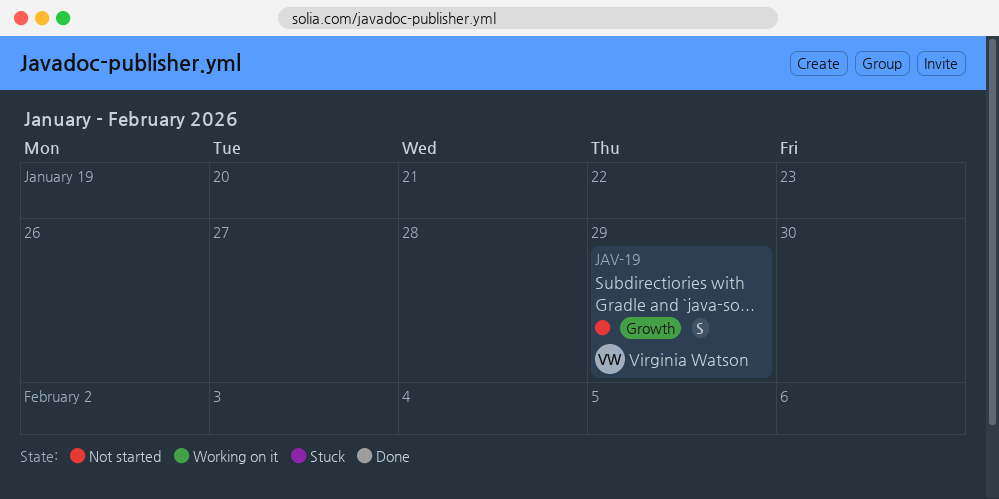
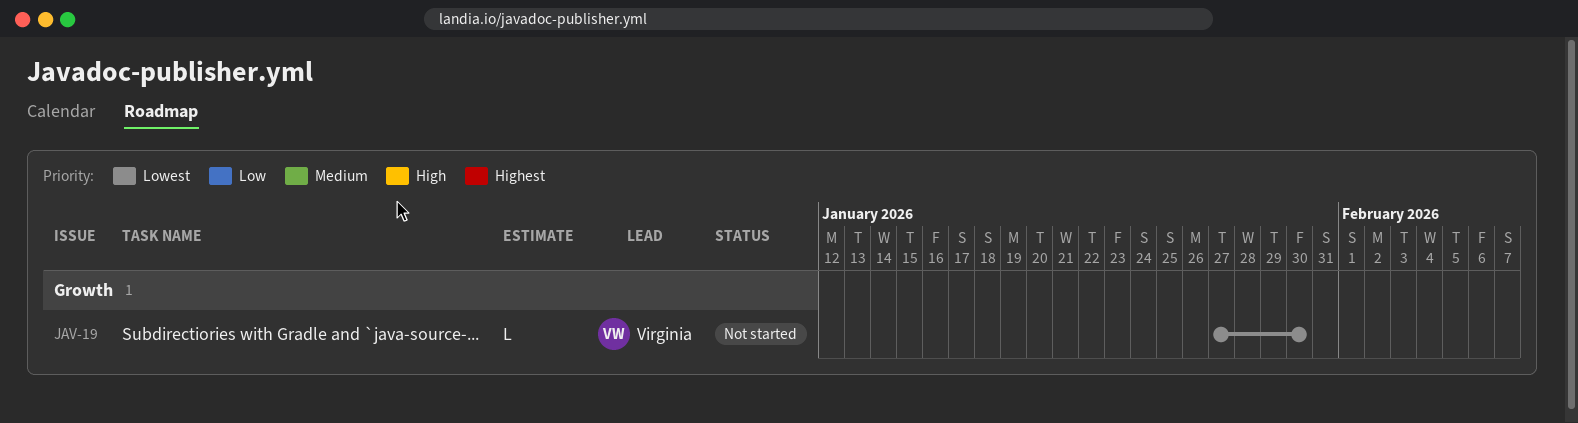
JAV-19, estimate: S -> L
JAV-19, due: Jan 29 -> Jan 30

